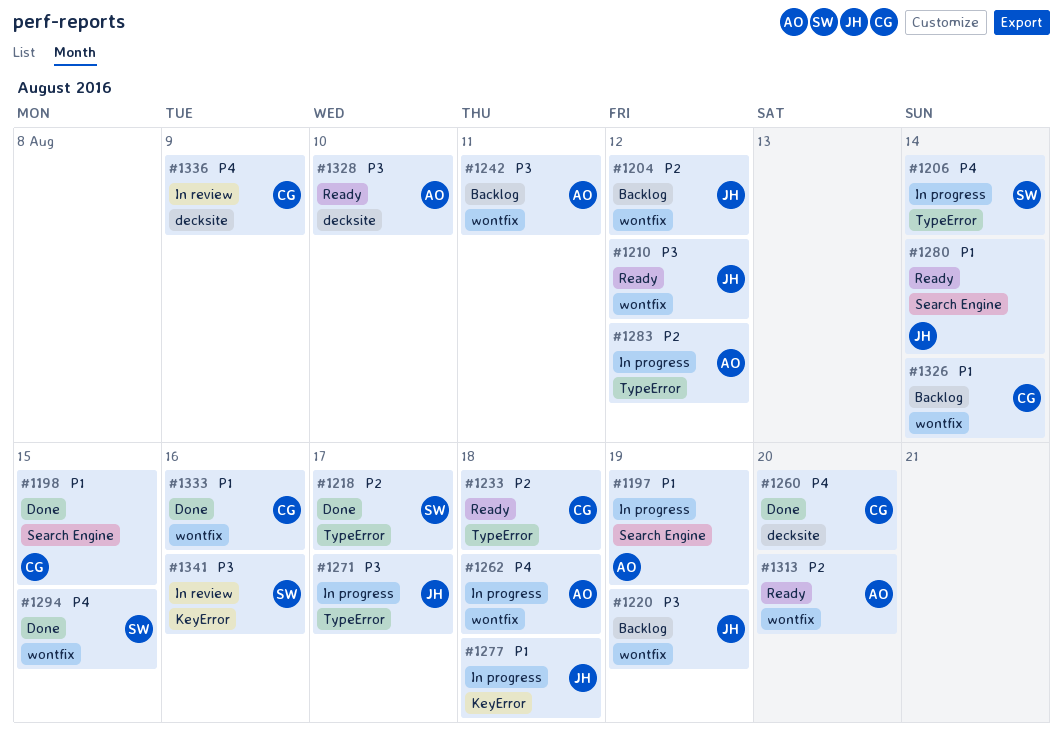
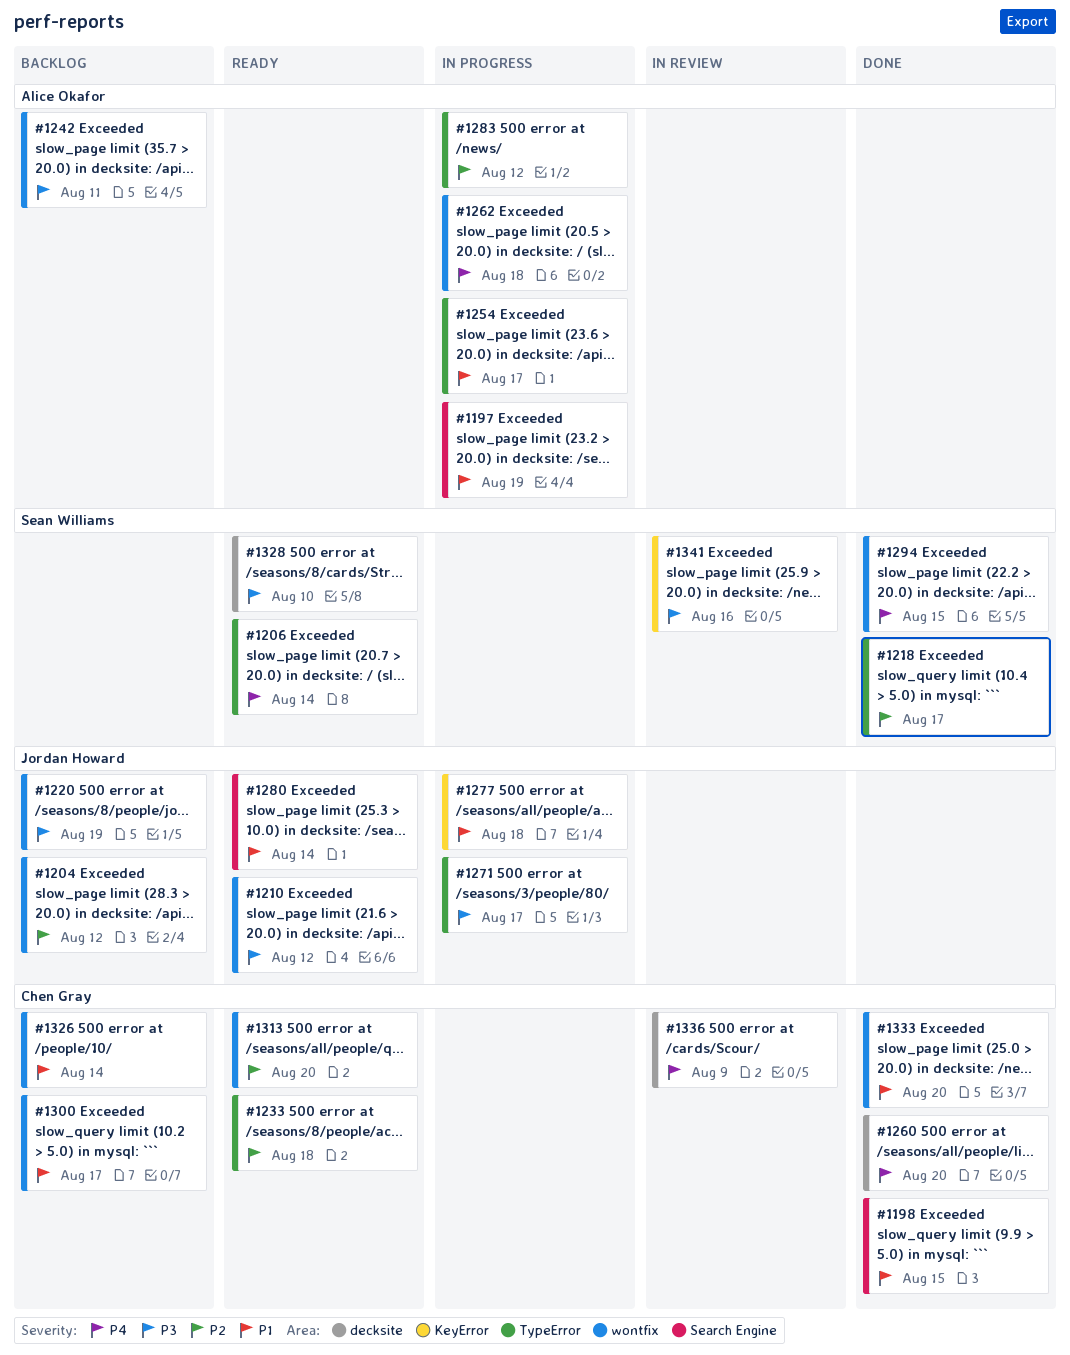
#1206, status: In progress -> Ready
#1254: none -> present
#1300: none -> present
#1313, owner: Alice Okafor -> Chen Gray
#1328, owner: Alice Okafor -> Sean Williams
#1333, due: Aug 16 -> Aug 20

